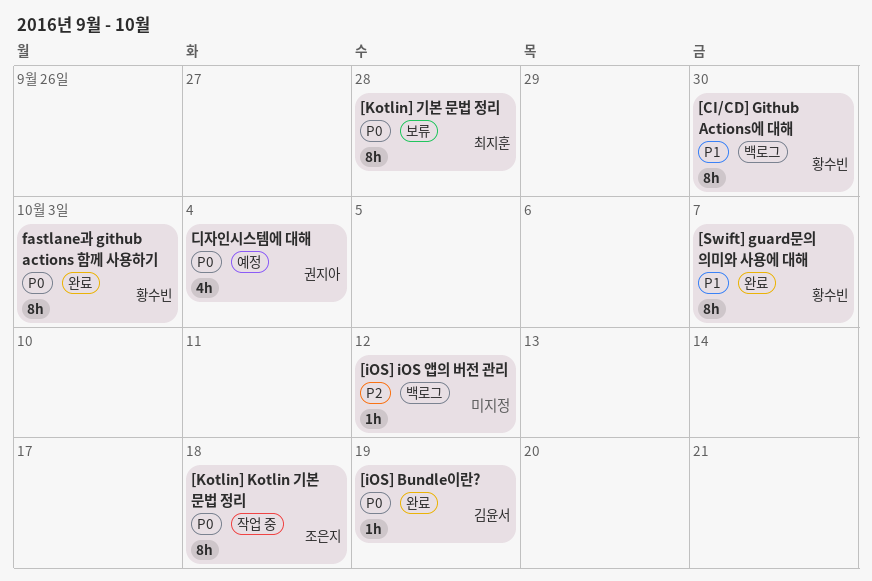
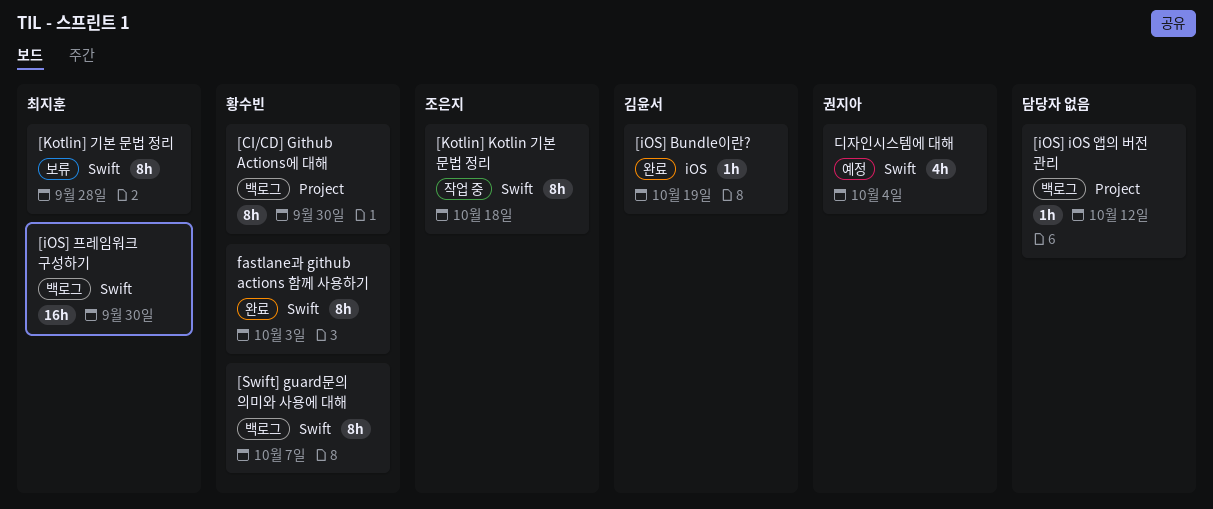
[iOS] 프레임워크 구성하기: none -> present
[Swift] guard문의 의미와 사용에 대해, status: 완료 -> 백로그

